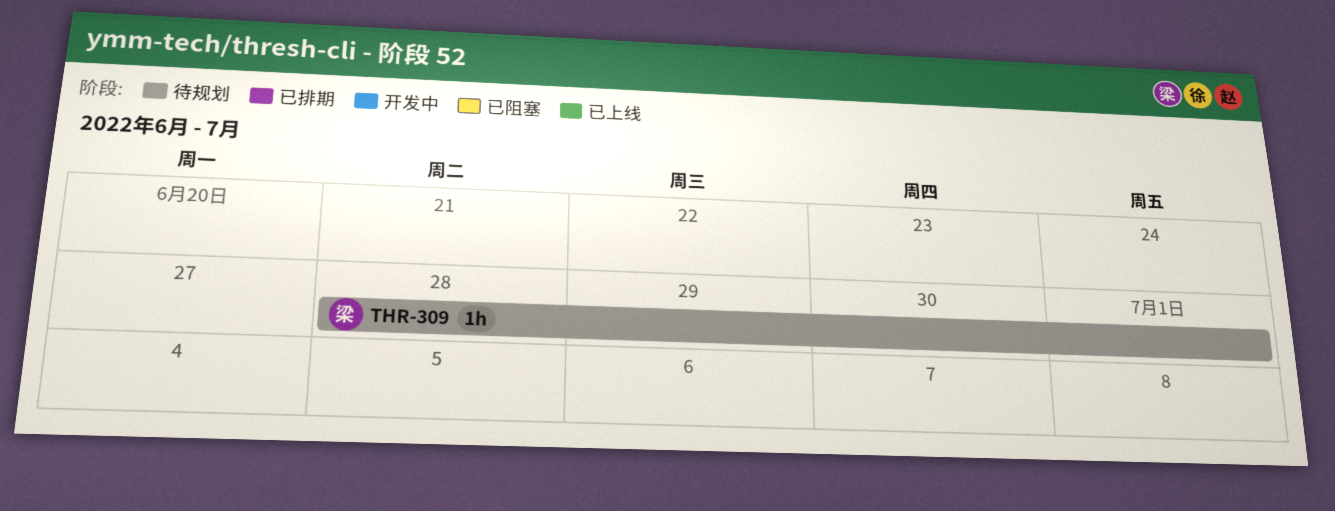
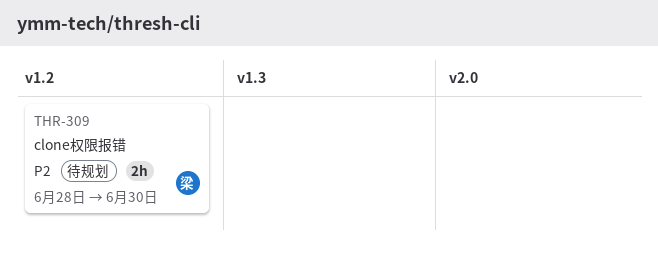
THR-309, estimate: 1h -> 2h
THR-309, due: Jul 1 -> Jun 30

